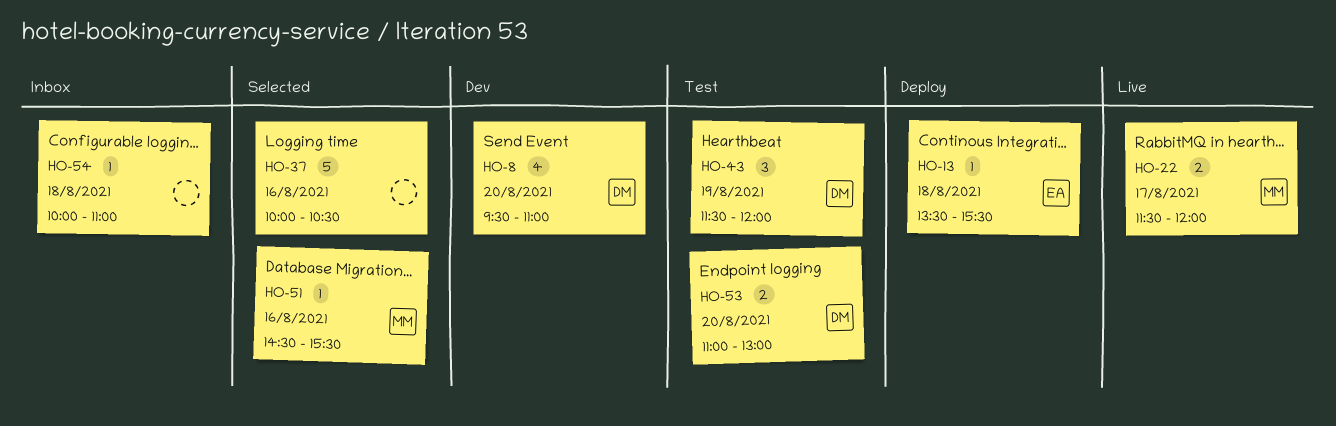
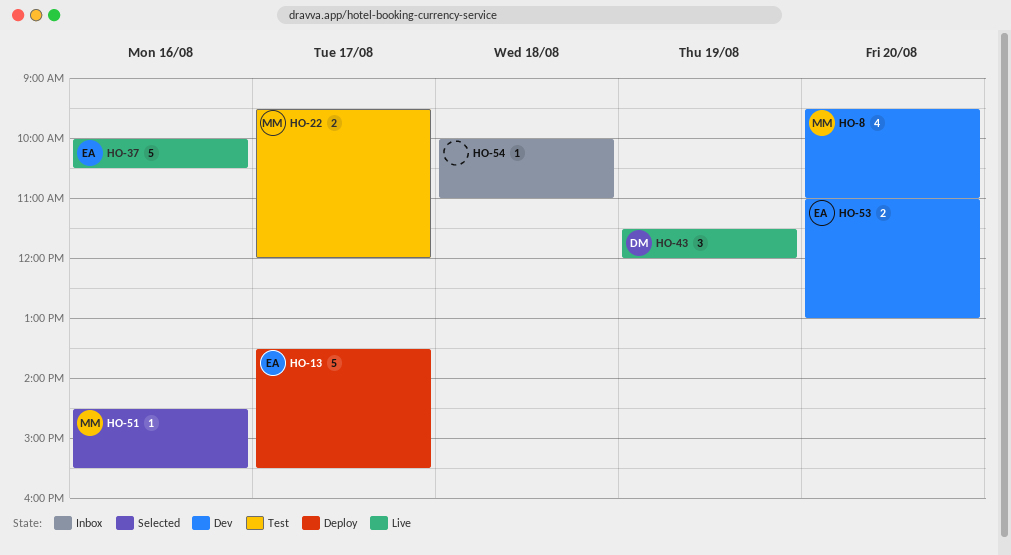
HO-8, owner: DM -> MM
HO-13, estimate: 1 -> 5
HO-13, day: Aug 18 -> Aug 17
HO-22, status: Live -> Test
HO-22, begins: 11:30 -> 09:30
HO-37, status: Selected -> Live
HO-37, owner: none -> EA
HO-43, status: Test -> Live
HO-53, status: Test -> Dev
HO-53, owner: DM -> EA

